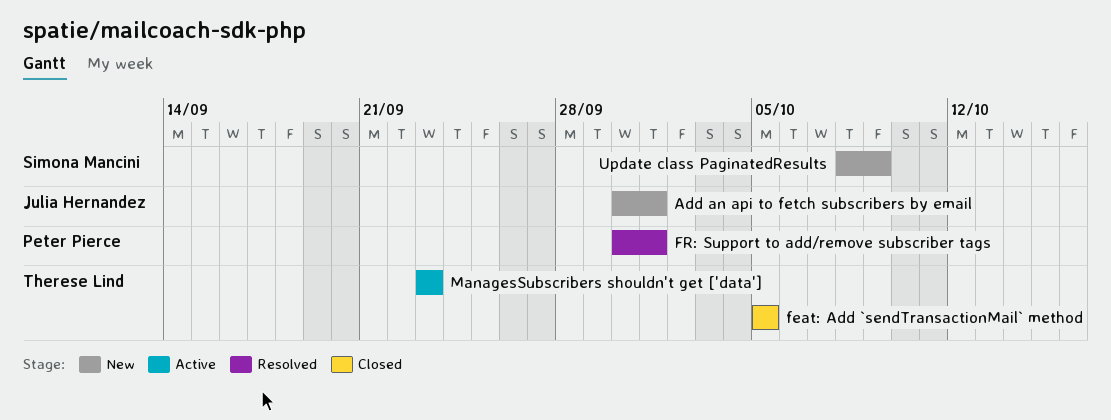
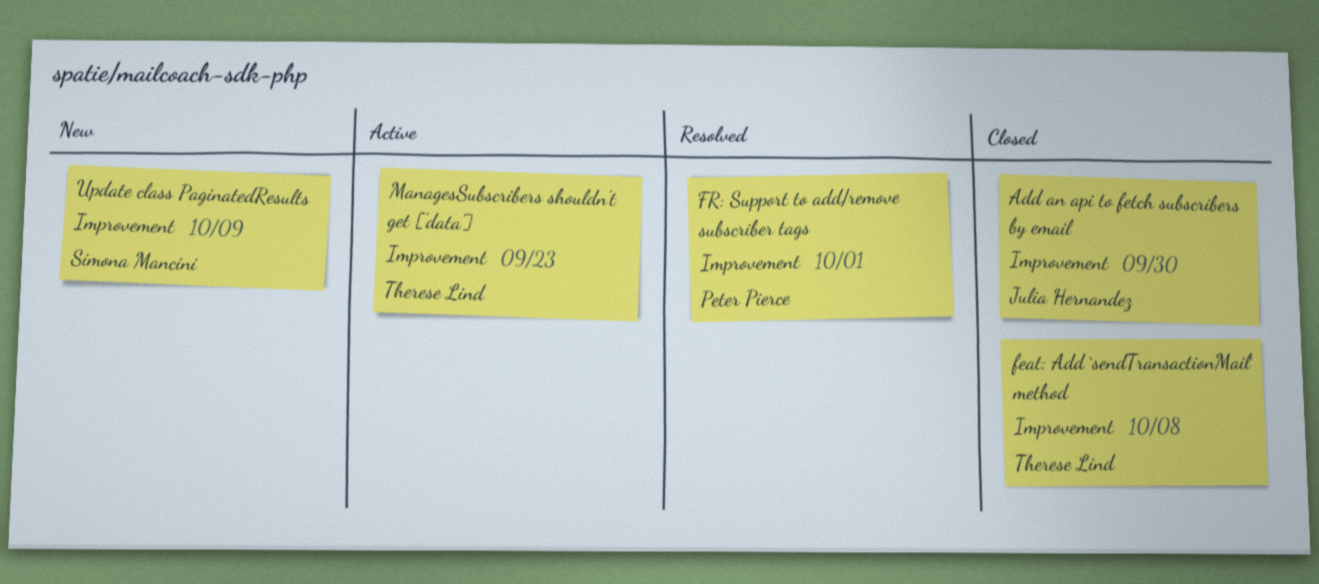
Add an api to fetch subscribers by email, status: New -> Closed
Add an api to fetch subscribers by email, due: Oct 1 -> Sep 30
feat: Add `sendTransactionMail` method, due: Oct 5 -> Oct 8

